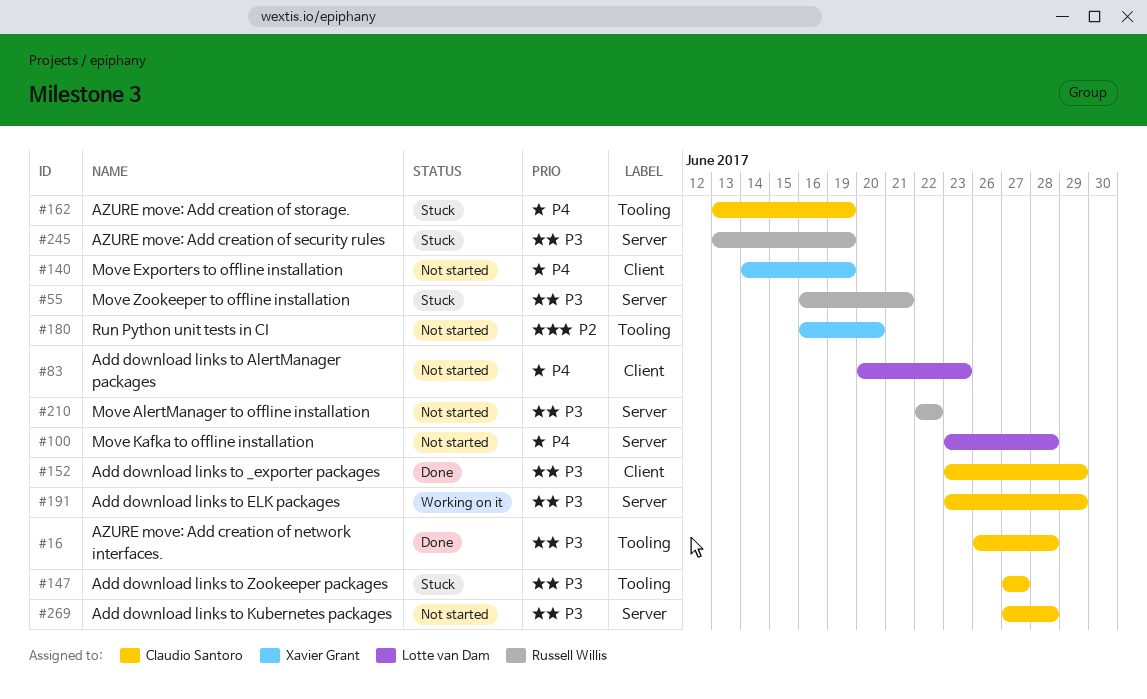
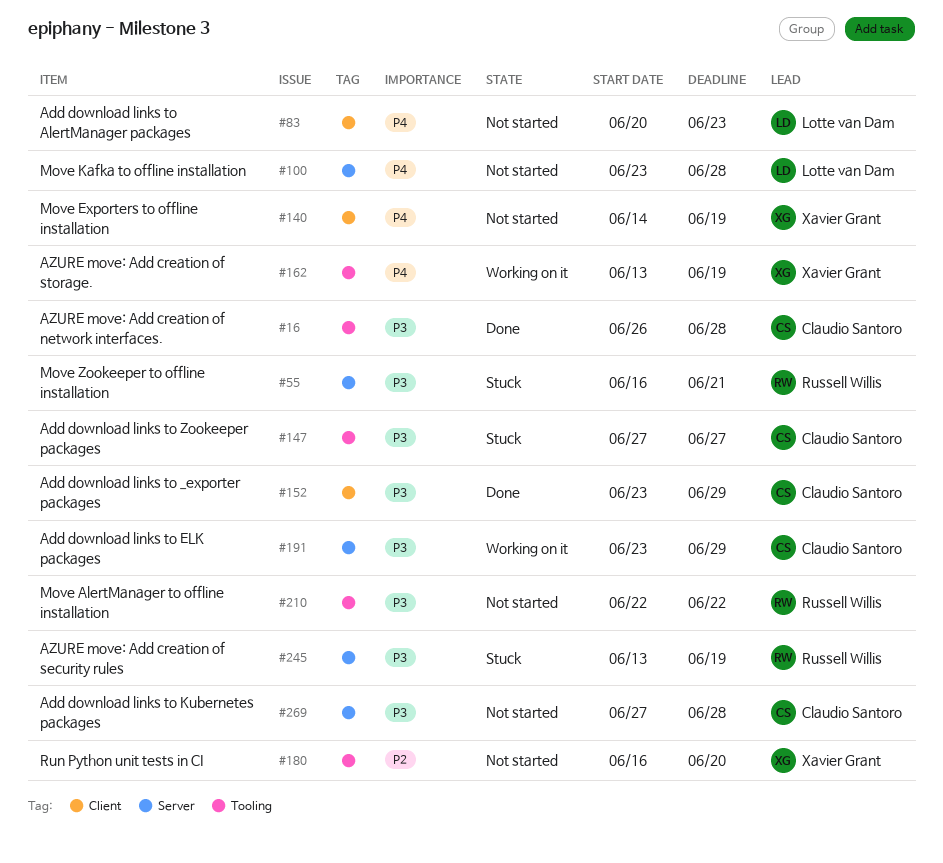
#162, status: Stuck -> Working on it
#162, owner: Claudio Santoro -> Xavier Grant
#210, label: Server -> Tooling

